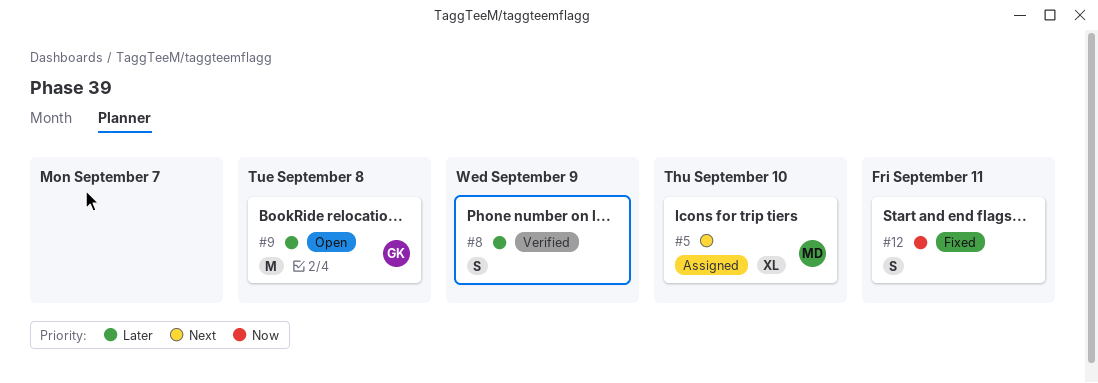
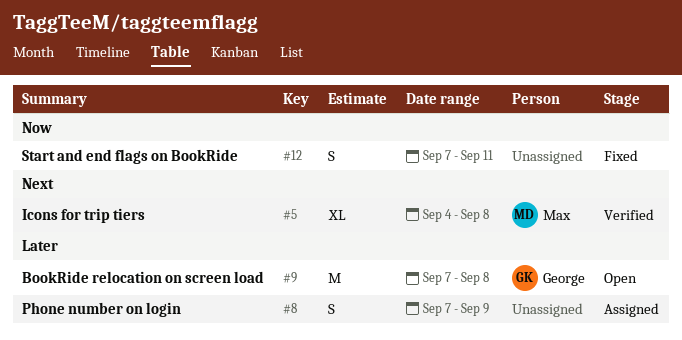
#5, status: Assigned -> Verified
#5, due: Sep 10 -> Sep 8
#8, status: Verified -> Assigned

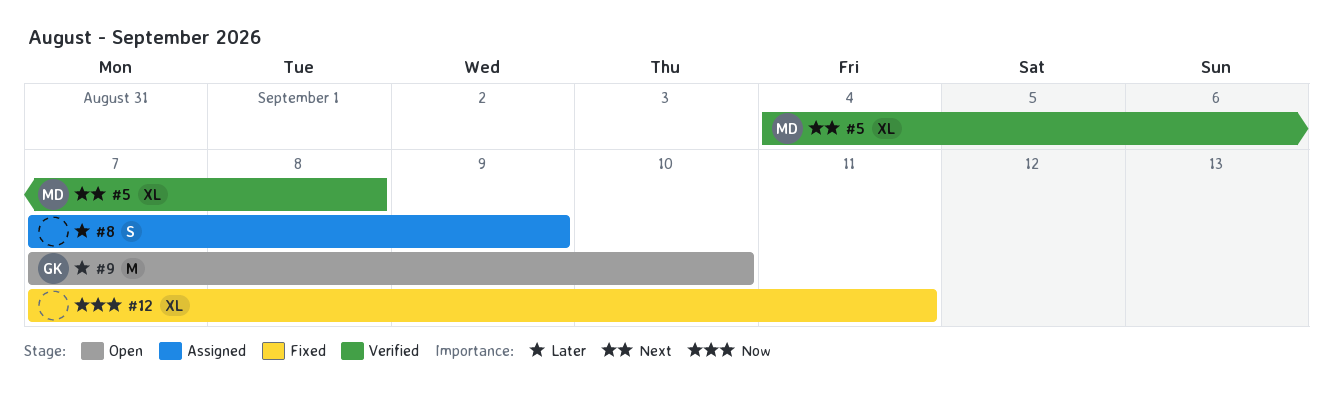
#9, due: Sep 8 -> Sep 10
#12, estimate: S -> XL

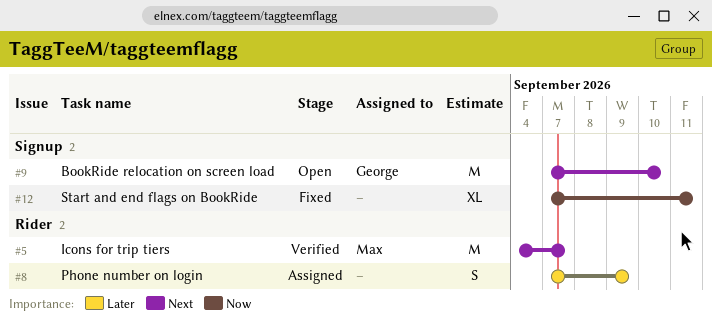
#5, estimate: XL -> M
#5, due: Sep 8 -> Sep 7
#9, priority: Later -> Next

